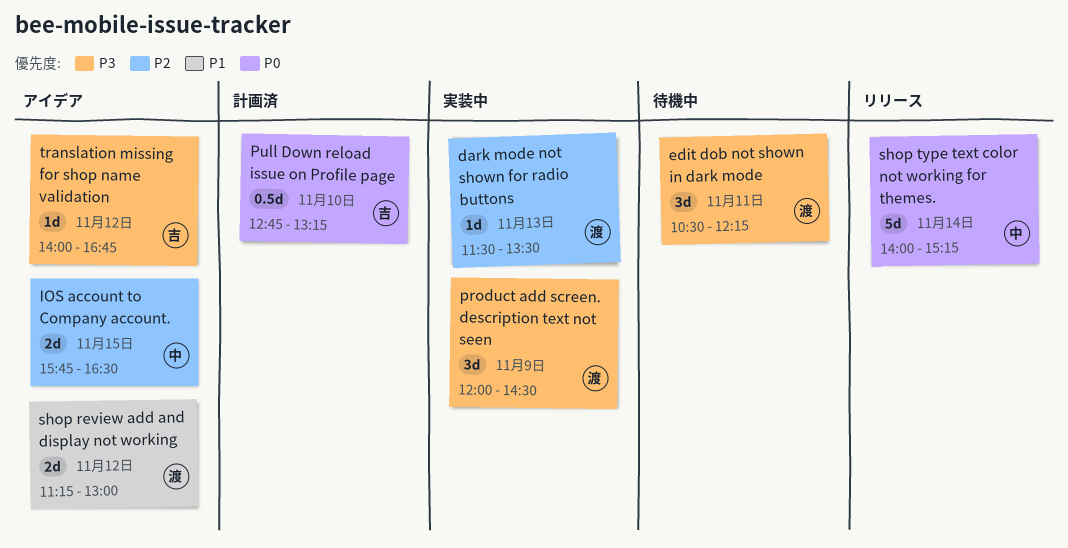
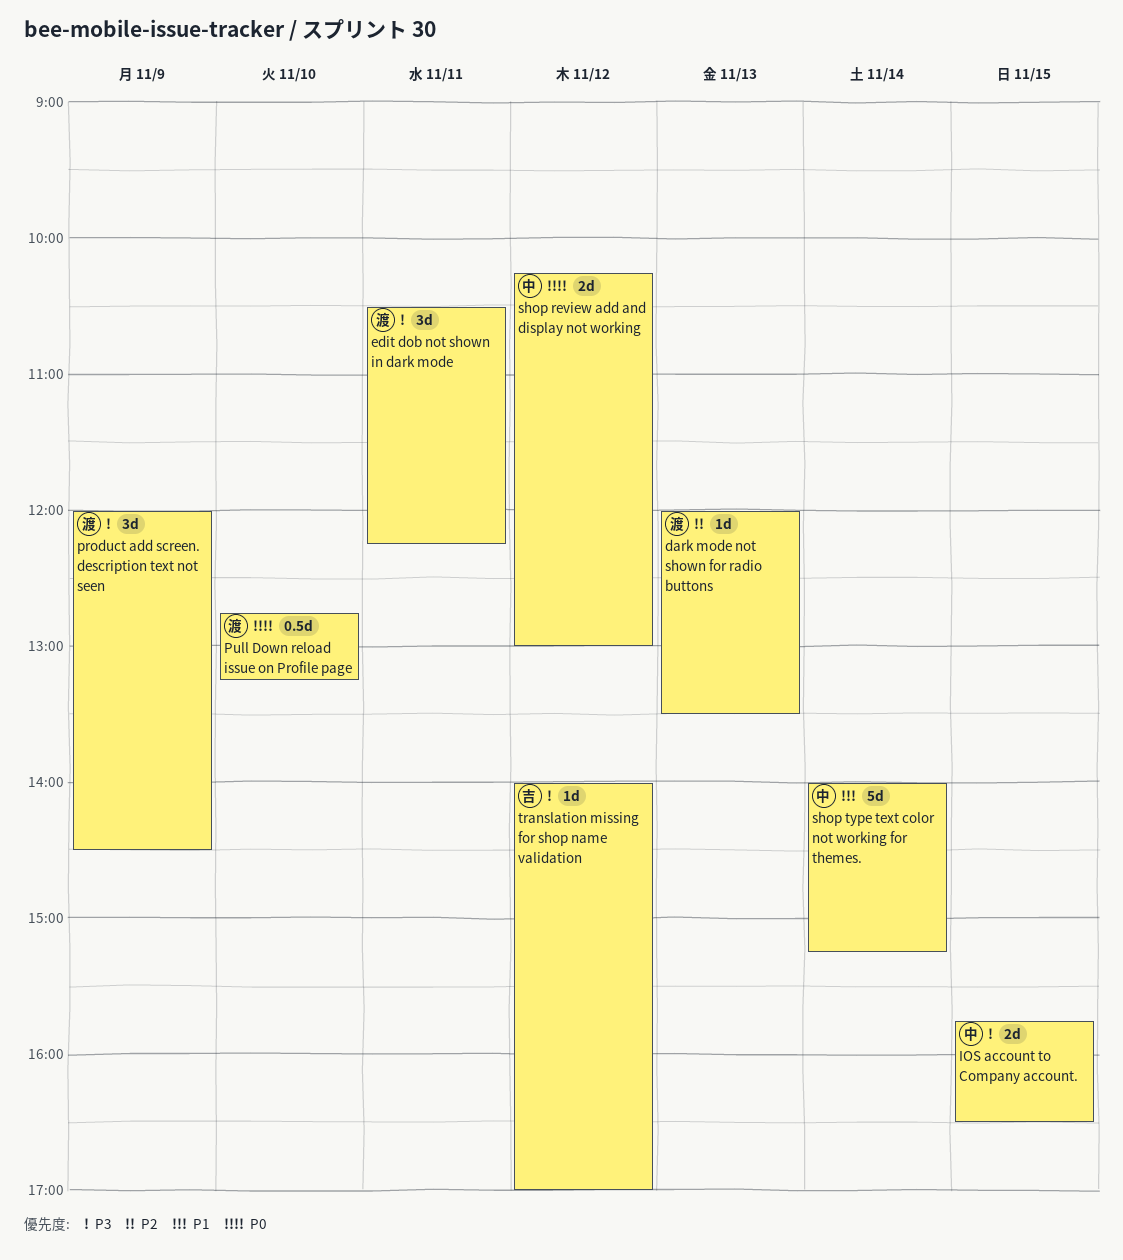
dark mode not shown for radio buttons, begins: 11:30 -> 12:00
IOS account to Company account., priority: P2 -> P3
Pull Down reload issue on Profile page, owner: 吉 -> 渡
shop review add and display not working, owner: 渡 -> 中
shop review add and display not working, priority: P1 -> P0
shop review add and display not working, begins: 11:15 -> 10:15
shop type text color not working for themes., priority: P0 -> P1
translation missing for shop name validation, ends: 16:45 -> 17:00

